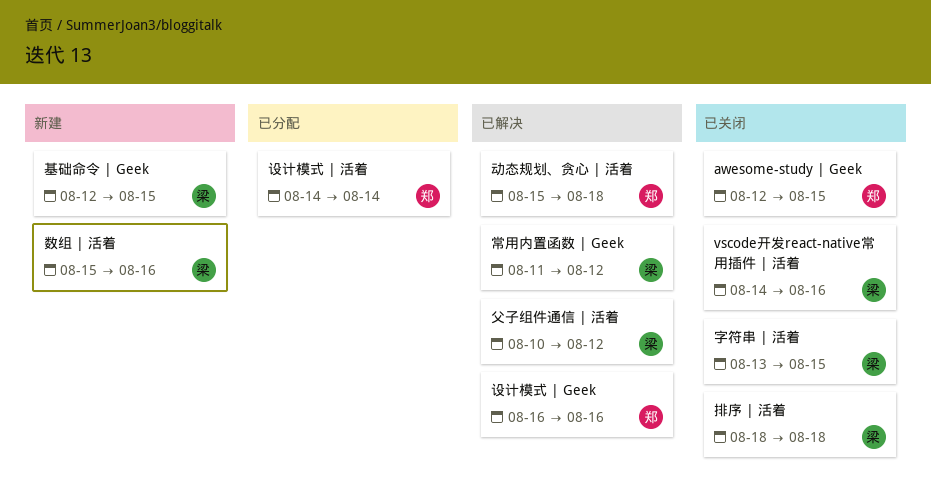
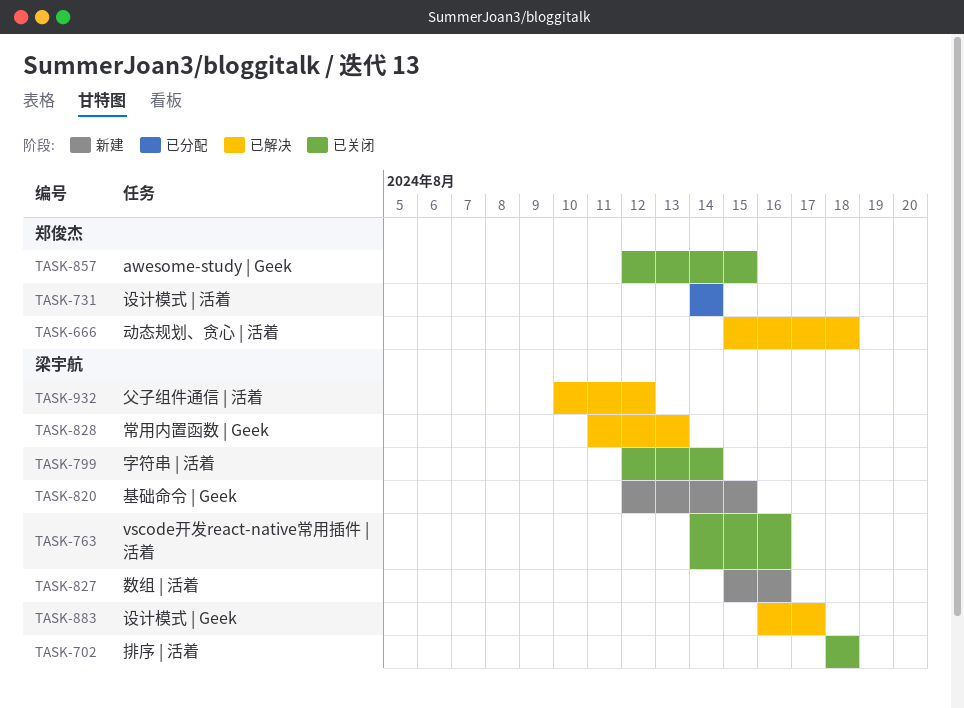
字符串 | 活着, start: Aug 13 -> Aug 12
字符串 | 活着, due: Aug 15 -> Aug 14
常用内置函数 | Geek, due: Aug 12 -> Aug 13
设计模式 | Geek, owner: 郑俊杰 -> 梁宇航
设计模式 | Geek, due: Aug 16 -> Aug 17

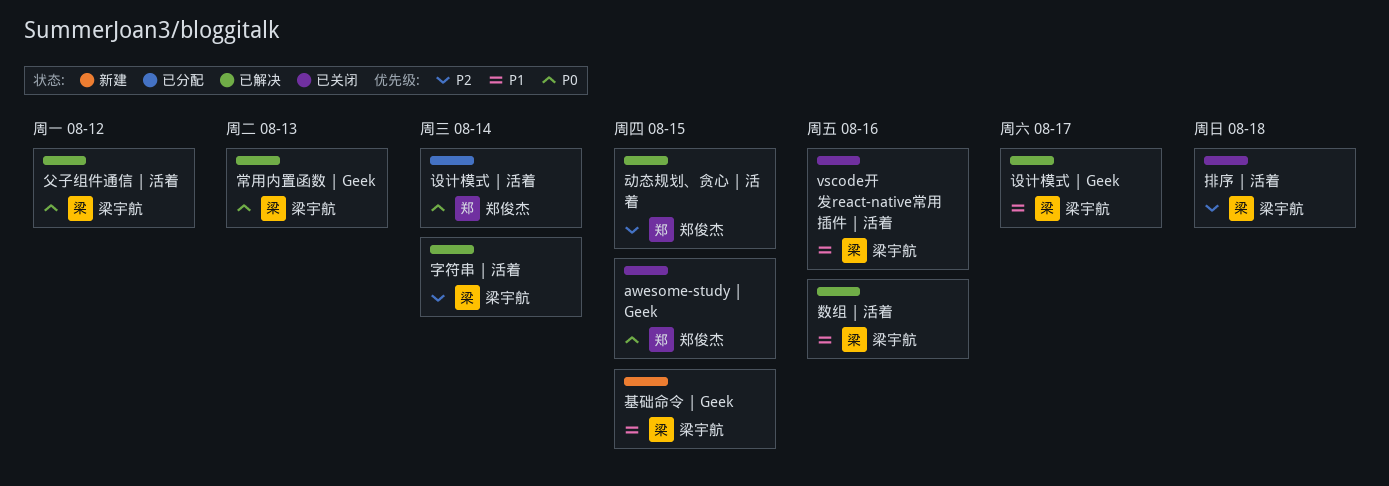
动态规划、贪心 | 活着, due: Aug 18 -> Aug 15
字符串 | 活着, status: 已关闭 -> 已解决
数组 | 活着, status: 新建 -> 已解决

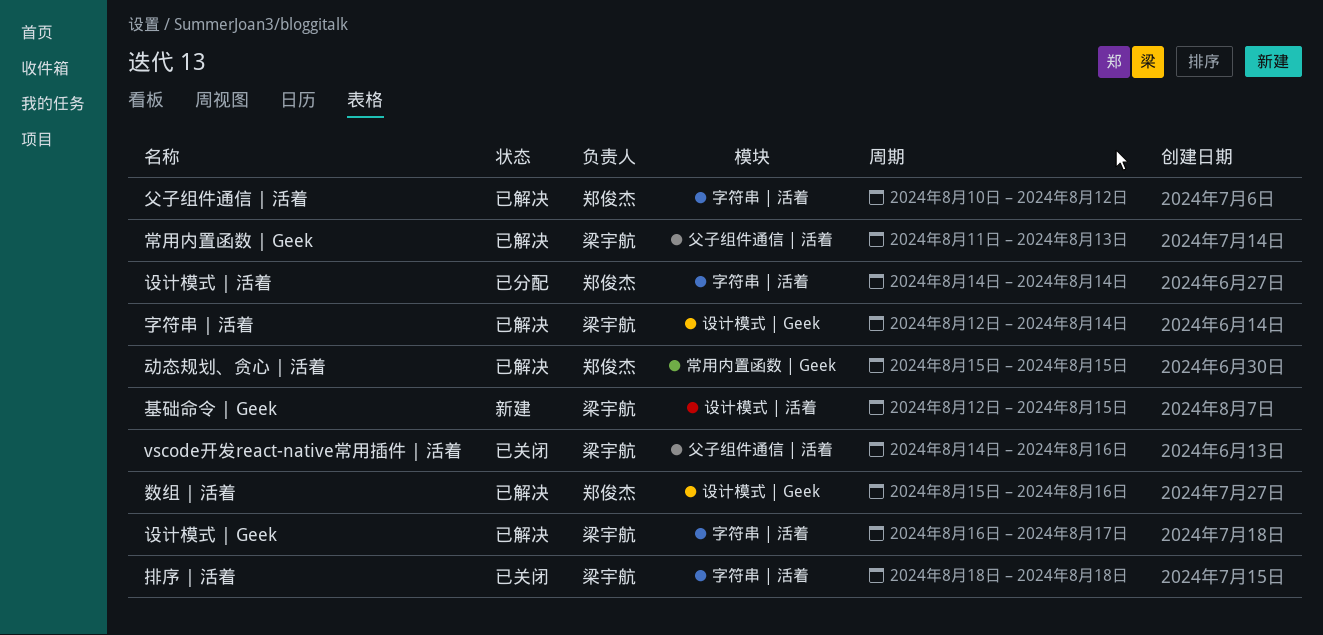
awesome-study | Geek: present -> none
数组 | 活着, owner: 梁宇航 -> 郑俊杰
父子组件通信 | 活着, owner: 梁宇航 -> 郑俊杰

